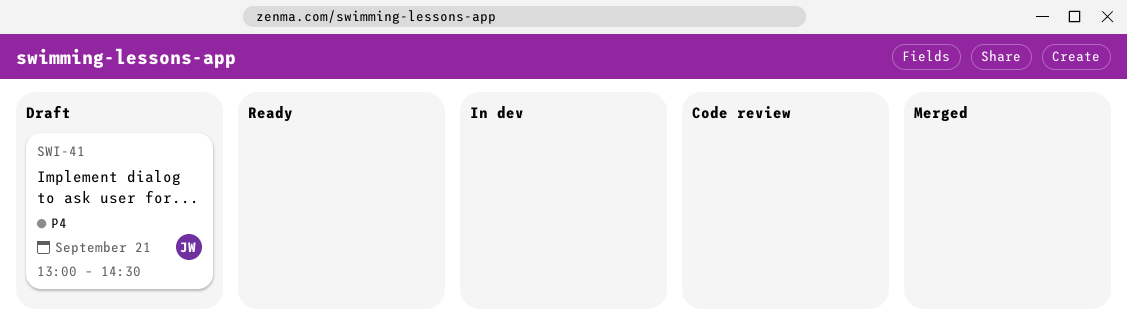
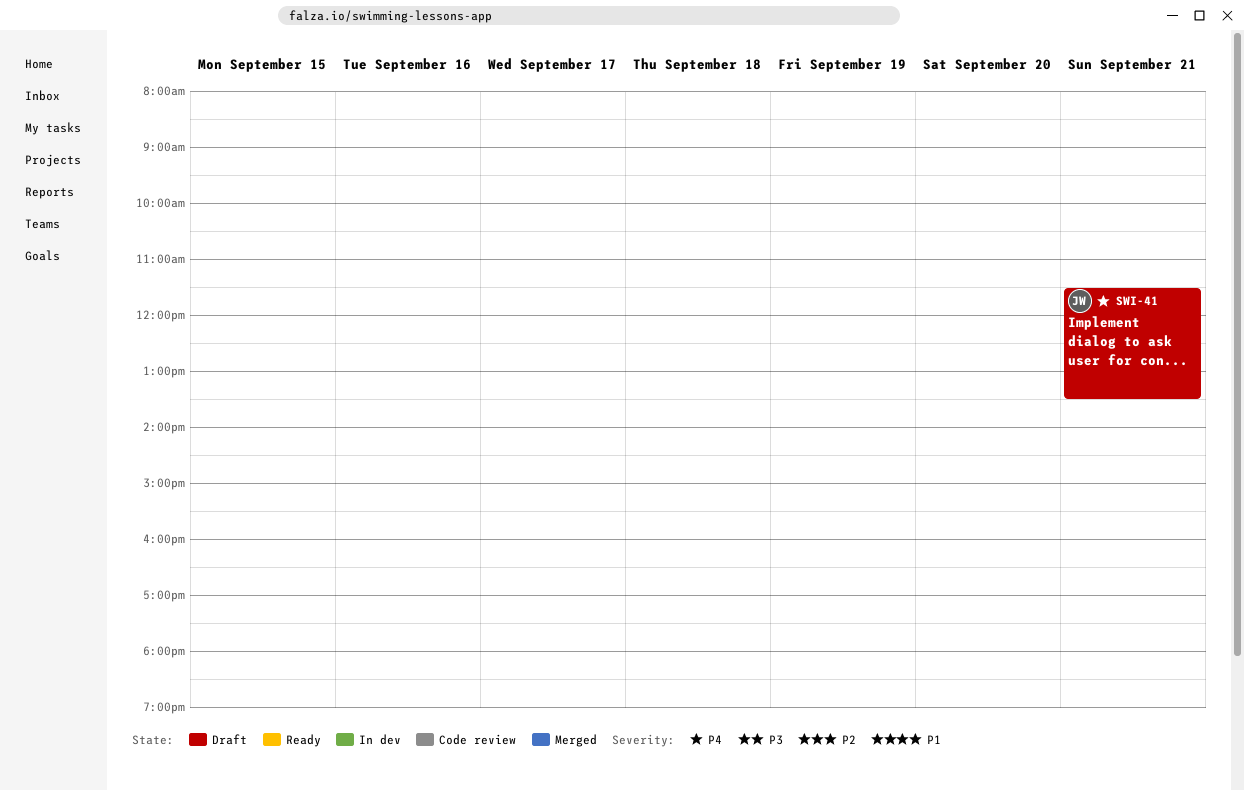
SWI-41, begins: 13:00 -> 11:30
SWI-41, ends: 14:30 -> 13:30

